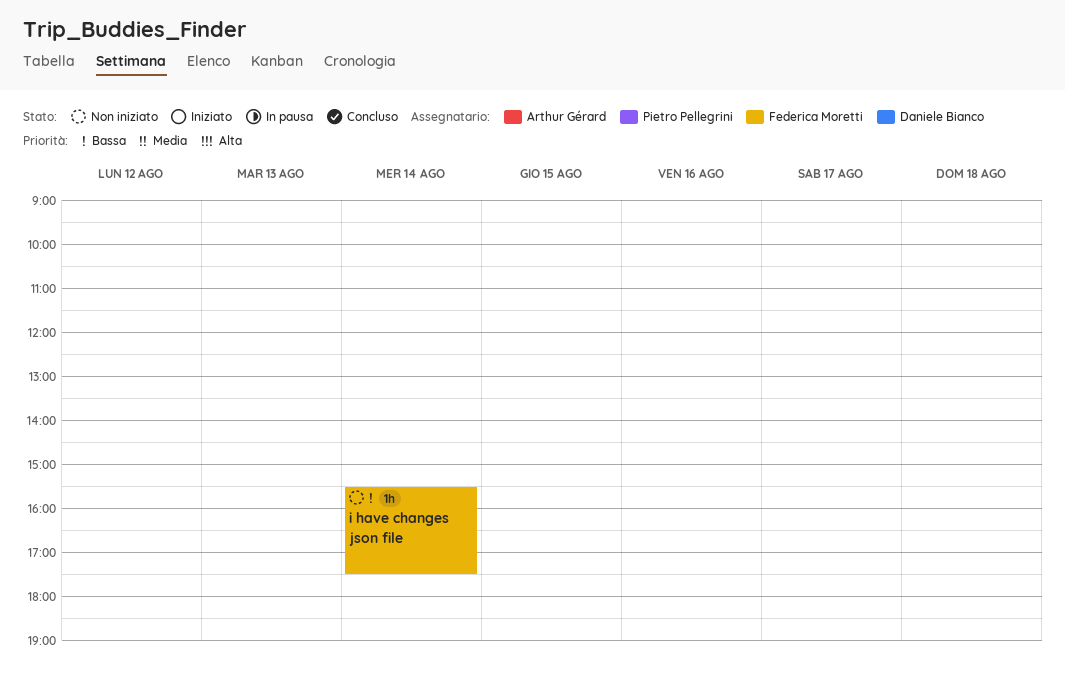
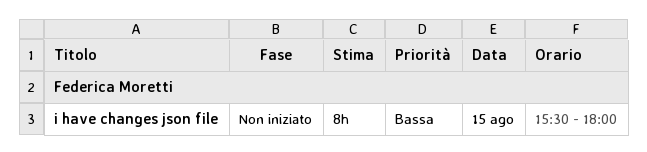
i have changes json file, estimate: 1h -> 8h
i have changes json file, day: Aug 14 -> Aug 15
i have changes json file, ends: 17:30 -> 18:00

